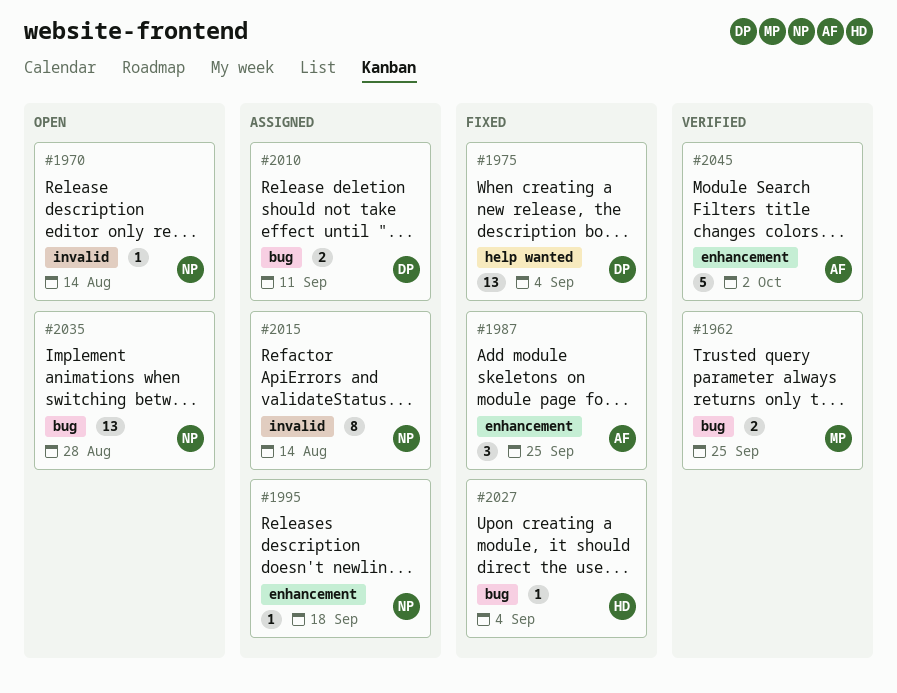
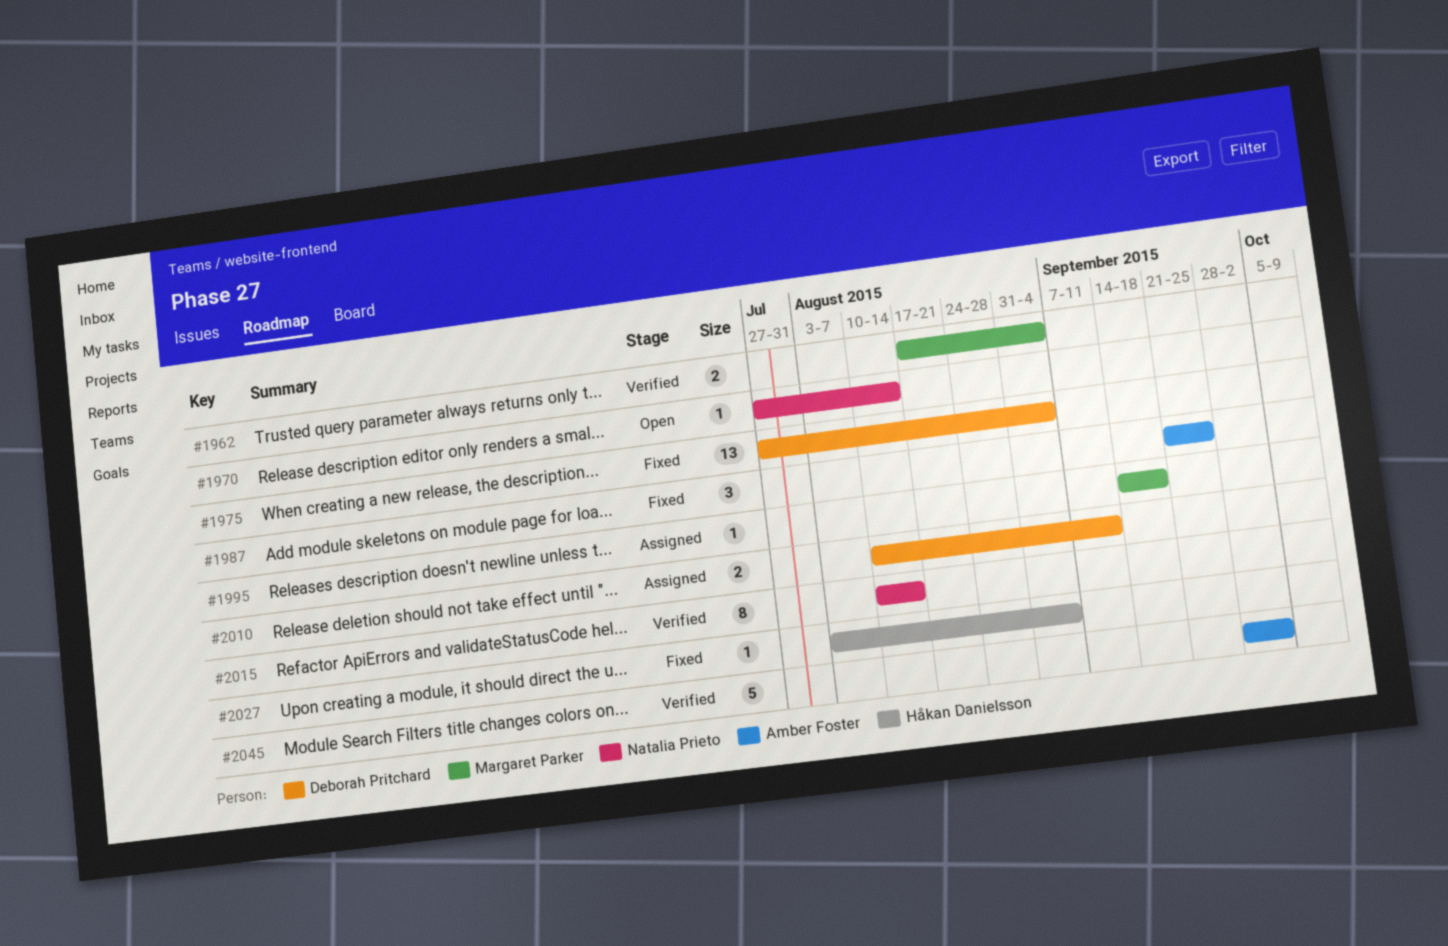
#1962, due: Sep 25 -> Sep 4
#1995, owner: Natalia Prieto -> Margaret Parker
#2015, status: Assigned -> Verified
#2035: present -> none

